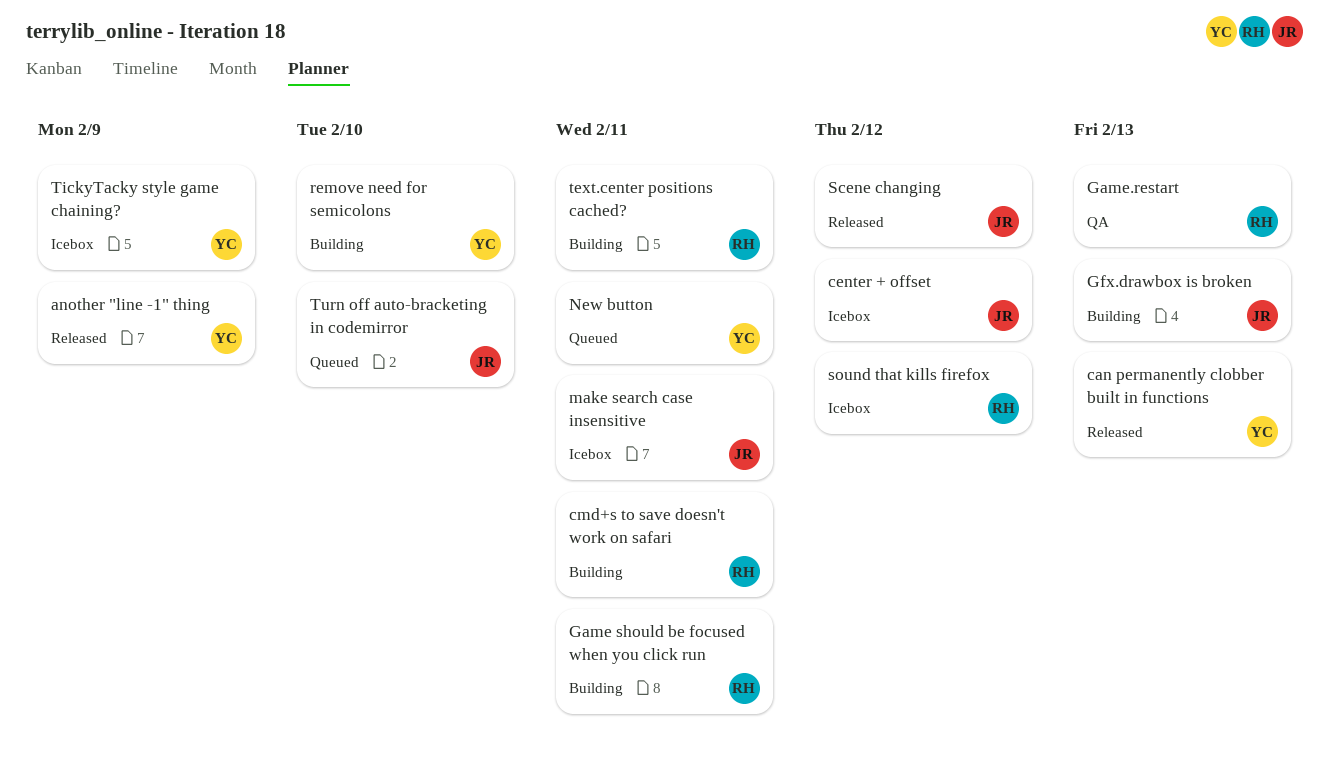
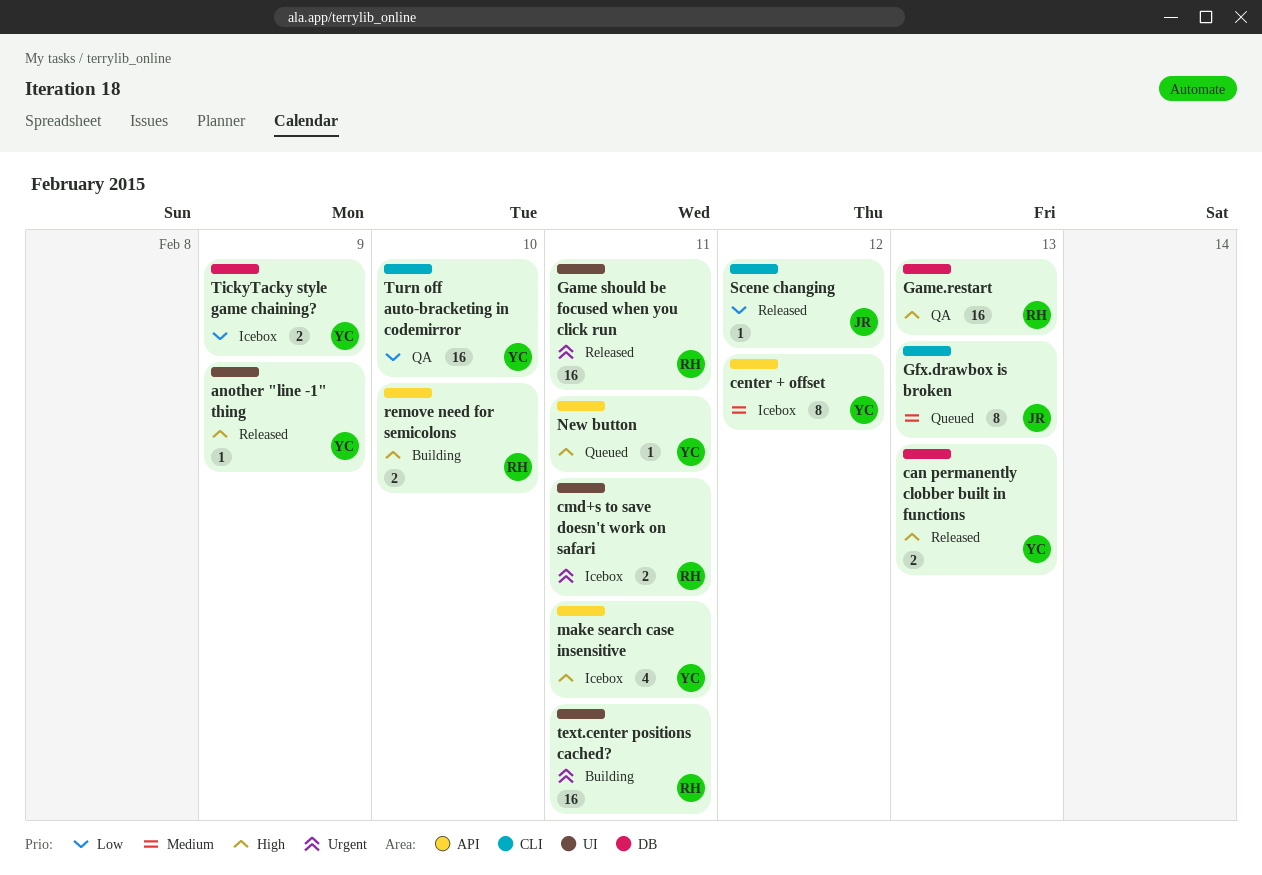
center + offset, owner: JR -> YC
cmd+s to save doesn't work on safari, status: Building -> Icebox
Game should be focused when you click run, status: Building -> Released
Gfx.drawbox is broken, status: Building -> Queued
make search case insensitive, owner: JR -> YC
remove need for semicolons, owner: YC -> RH
sound that kills firefox: present -> none
Turn off auto-bracketing in codemirror, status: Queued -> QA
Turn off auto-bracketing in codemirror, owner: JR -> YC

